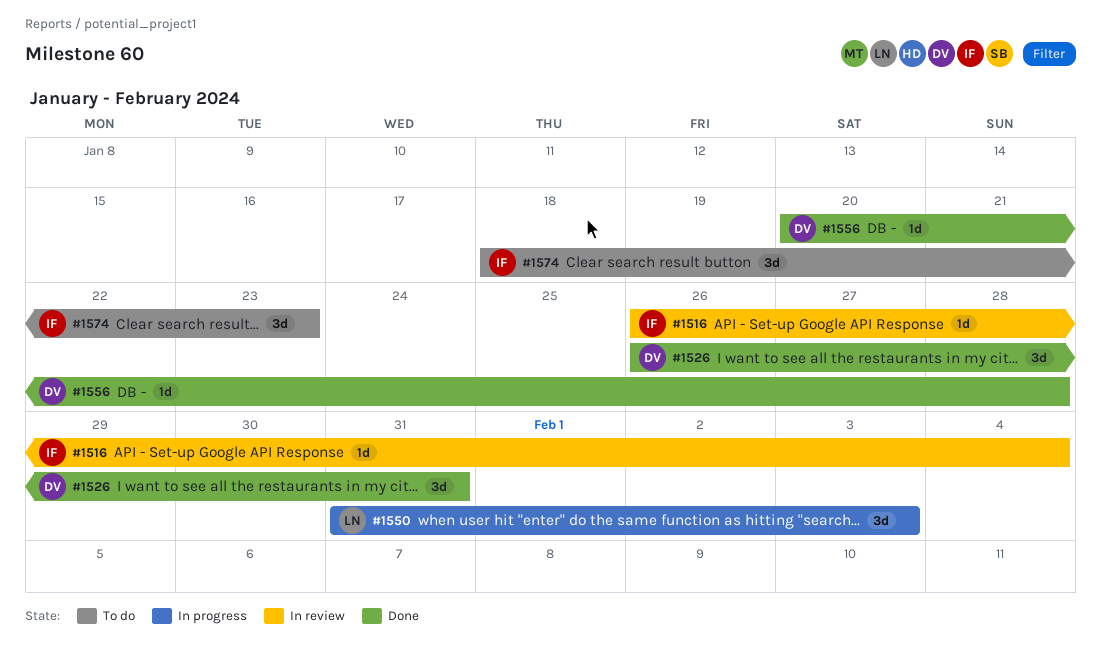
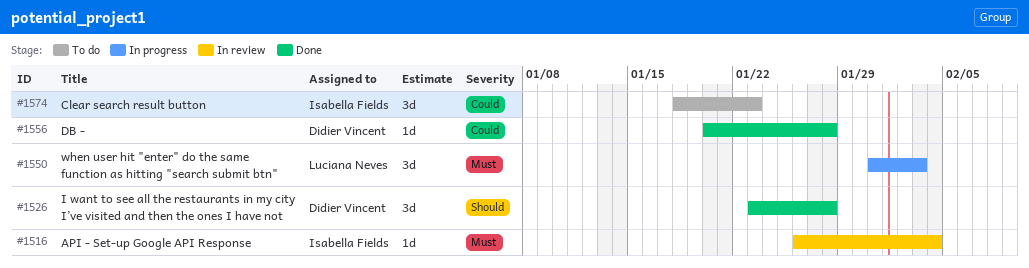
#1526, start: Jan 26 -> Jan 23
#1526, due: Jan 31 -> Jan 28

